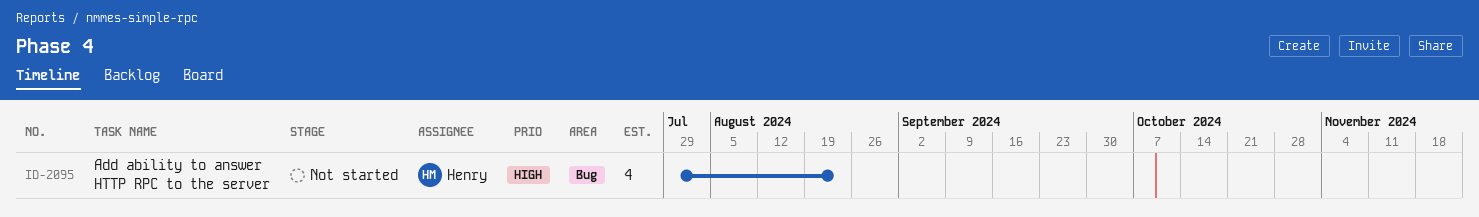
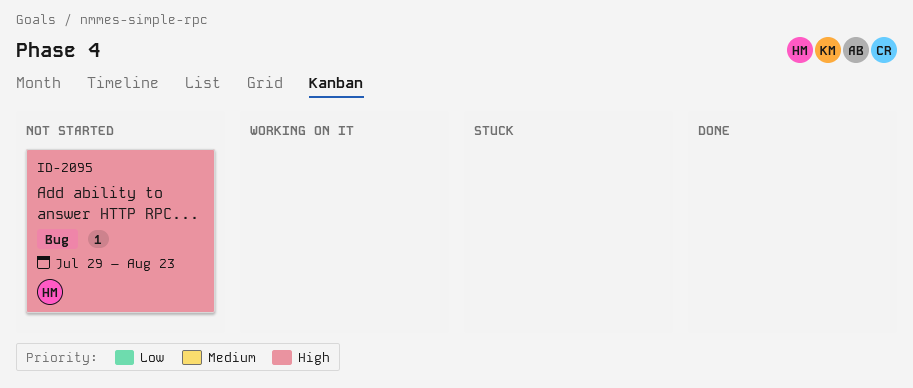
ID-2095, estimate: 4 -> 1

